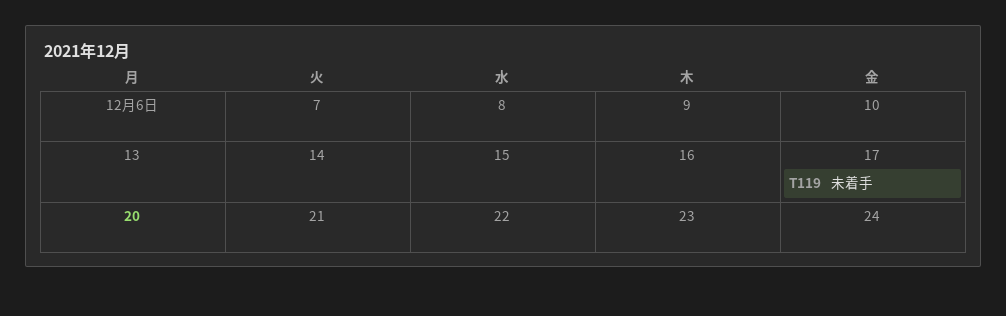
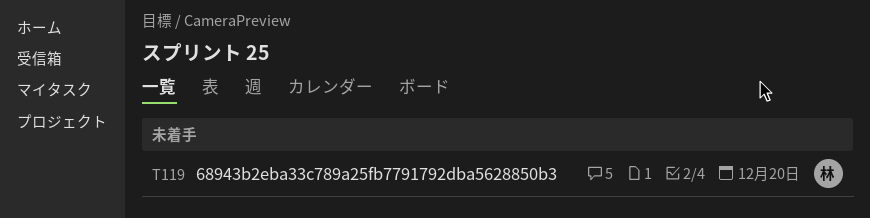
T119, due: Dec 17 -> Dec 20

